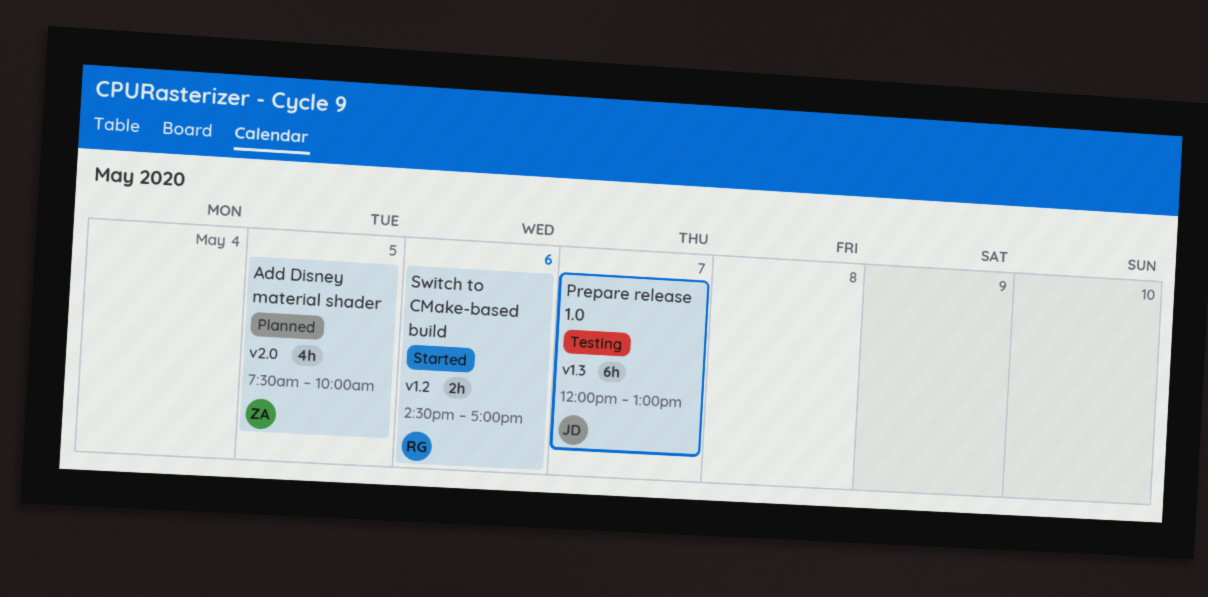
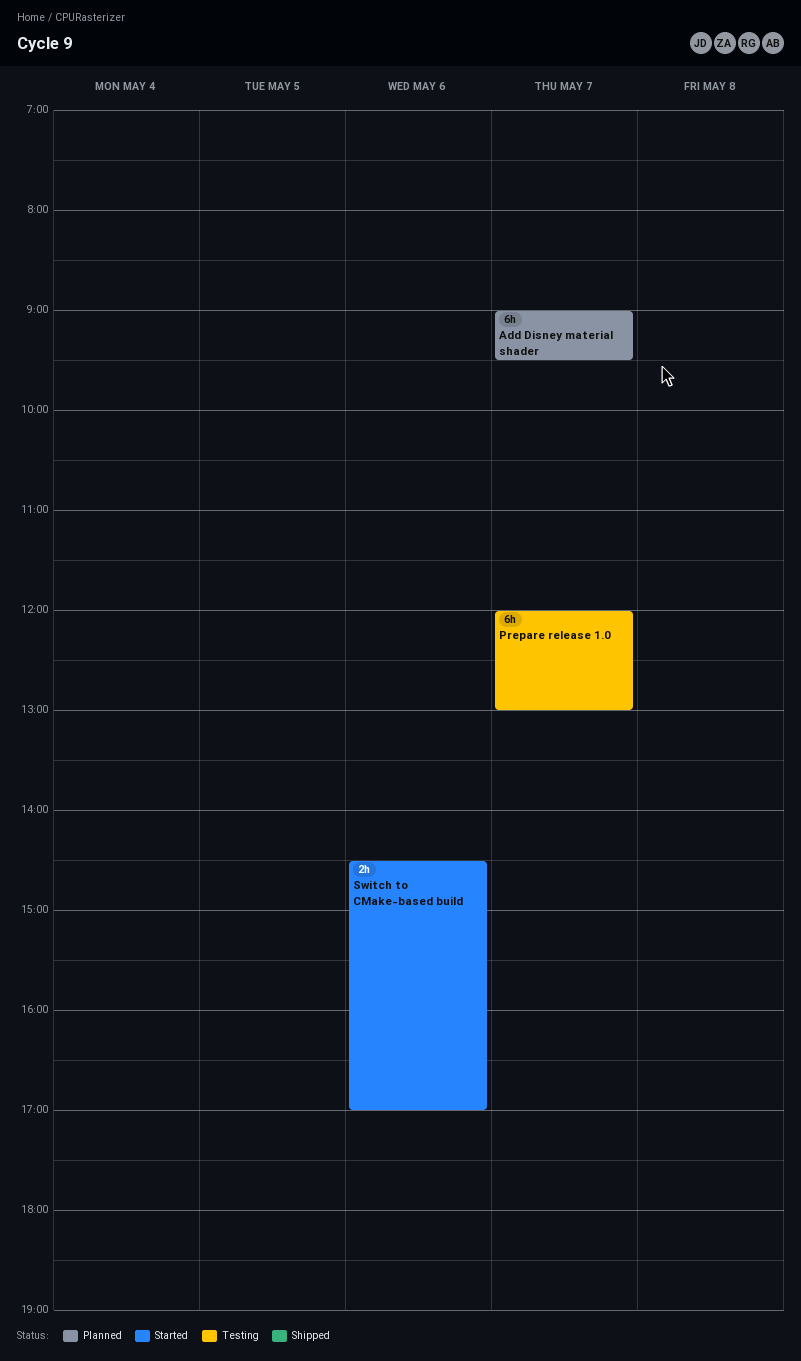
Add Disney material shader, estimate: 4h -> 6h
Add Disney material shader, day: May 5 -> May 7
Add Disney material shader, begins: 07:30 -> 09:00
Add Disney material shader, ends: 10:00 -> 09:30

